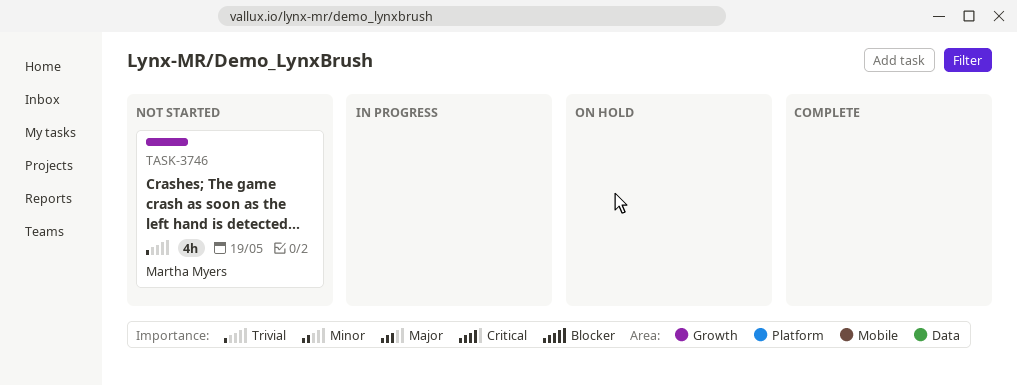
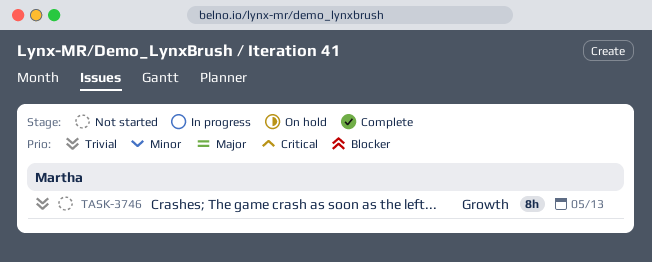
TASK-3746, estimate: 4h -> 8h
TASK-3746, due: May 19 -> May 13

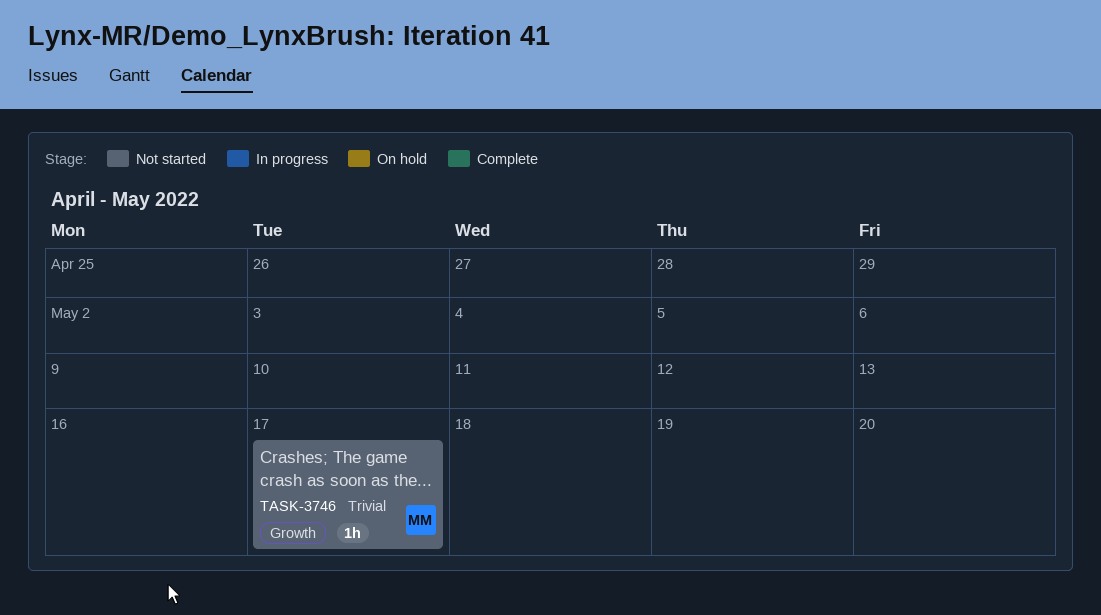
TASK-3746, estimate: 8h -> 1h
TASK-3746, due: May 13 -> May 17

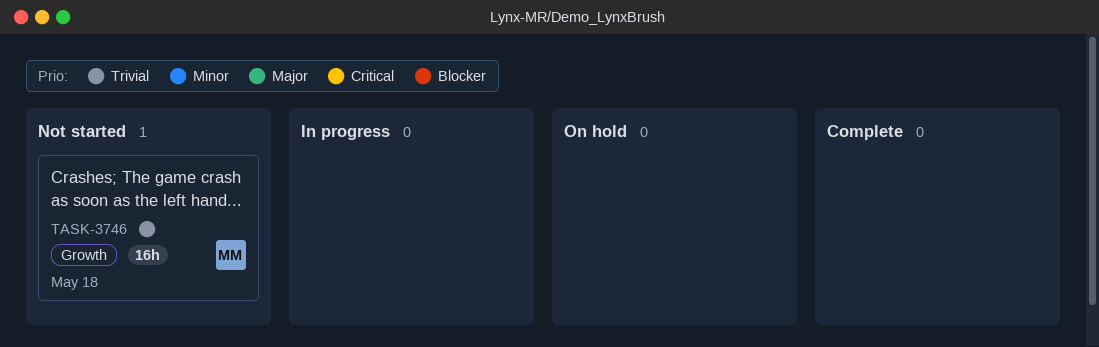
TASK-3746, estimate: 1h -> 16h
TASK-3746, due: May 17 -> May 18

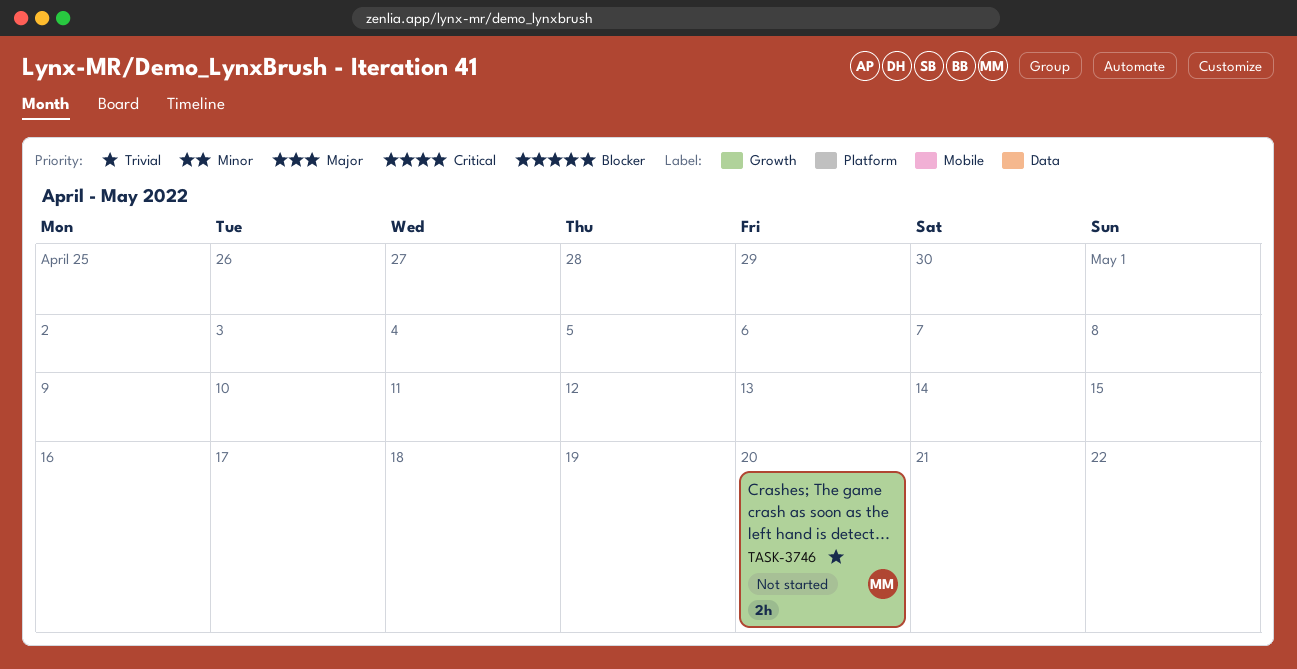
TASK-3746, estimate: 16h -> 2h
TASK-3746, due: May 18 -> May 20

